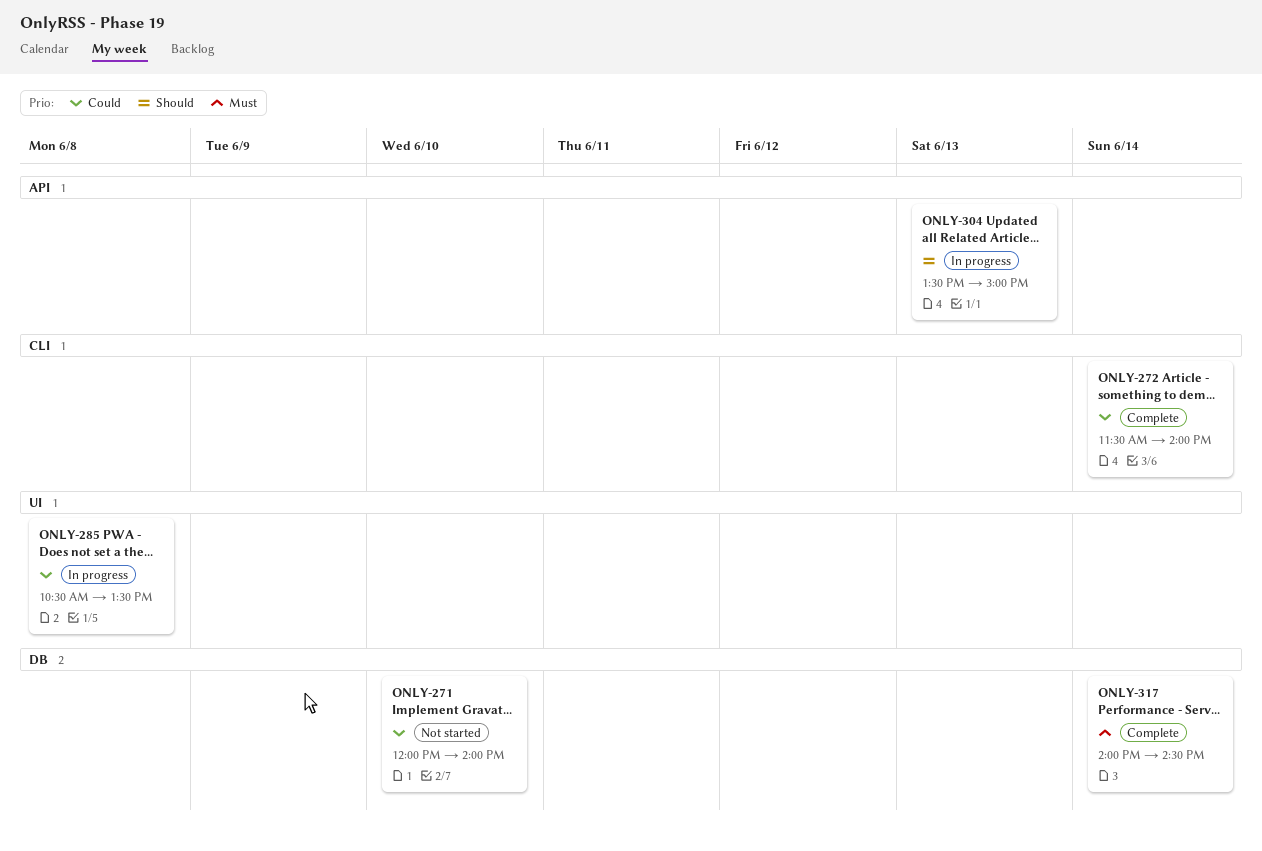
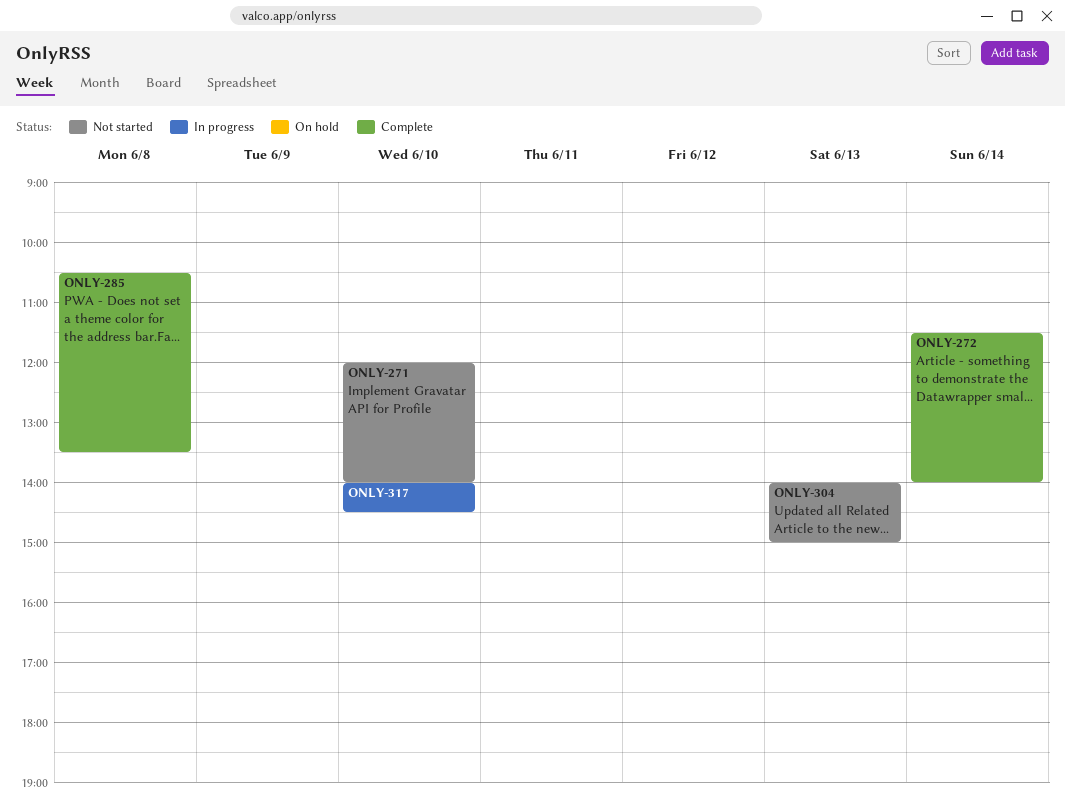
ONLY-285, status: In progress -> Complete
ONLY-304, status: In progress -> Not started
ONLY-304, begins: 13:30 -> 14:00
ONLY-317, status: Complete -> In progress
ONLY-317, day: Jun 14 -> Jun 10

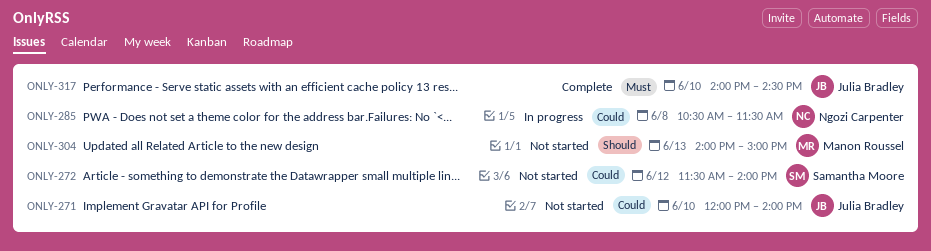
ONLY-272, status: Complete -> Not started
ONLY-272, day: Jun 14 -> Jun 12
ONLY-285, status: Complete -> In progress
ONLY-285, ends: 13:30 -> 11:30
ONLY-317, status: In progress -> Complete

